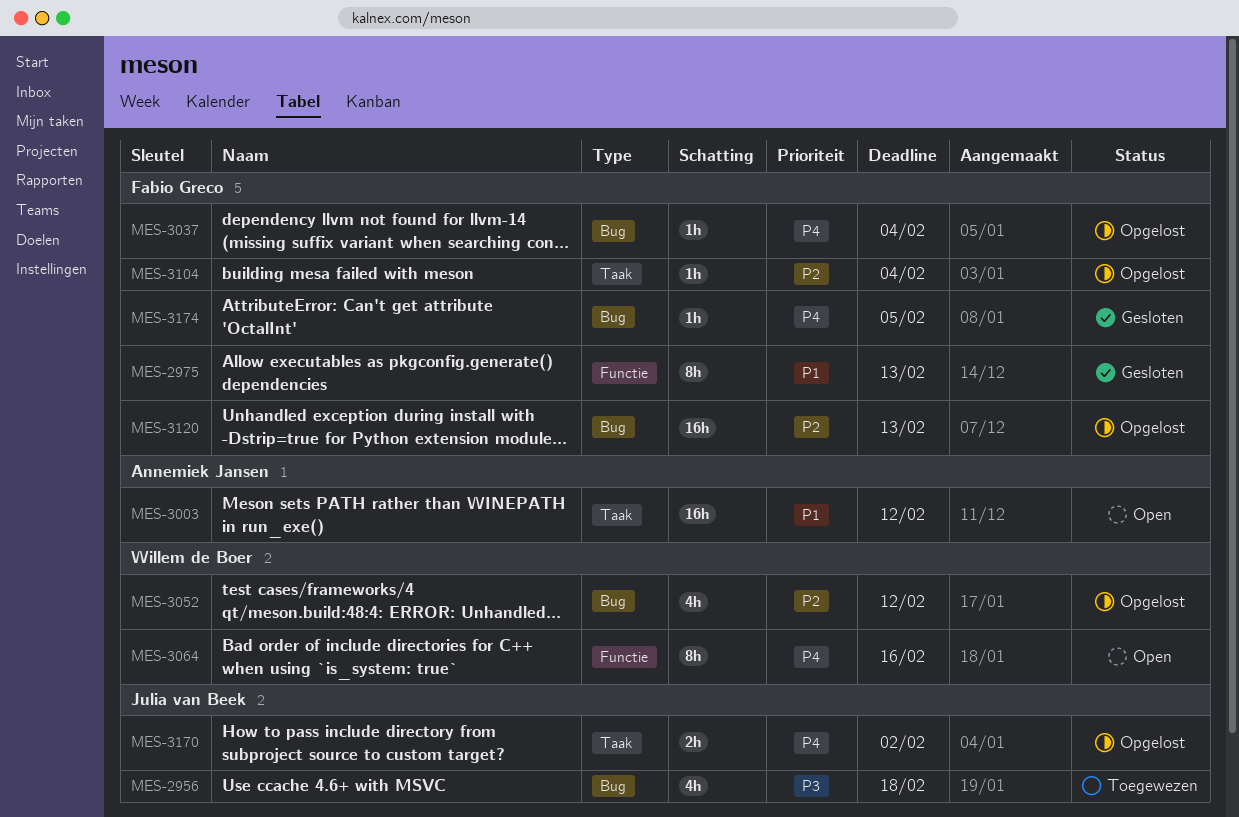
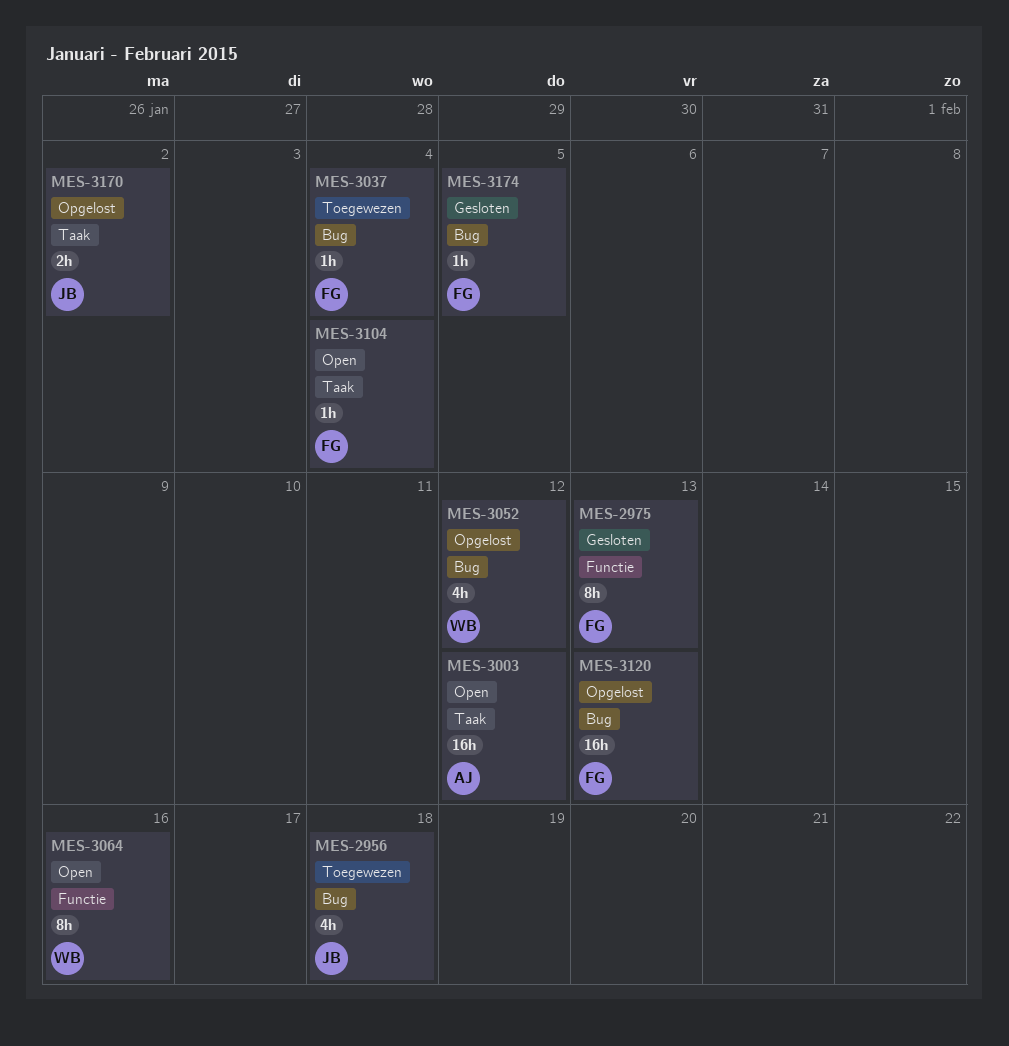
MES-3037, status: Opgelost -> Toegewezen
MES-3104, status: Opgelost -> Open

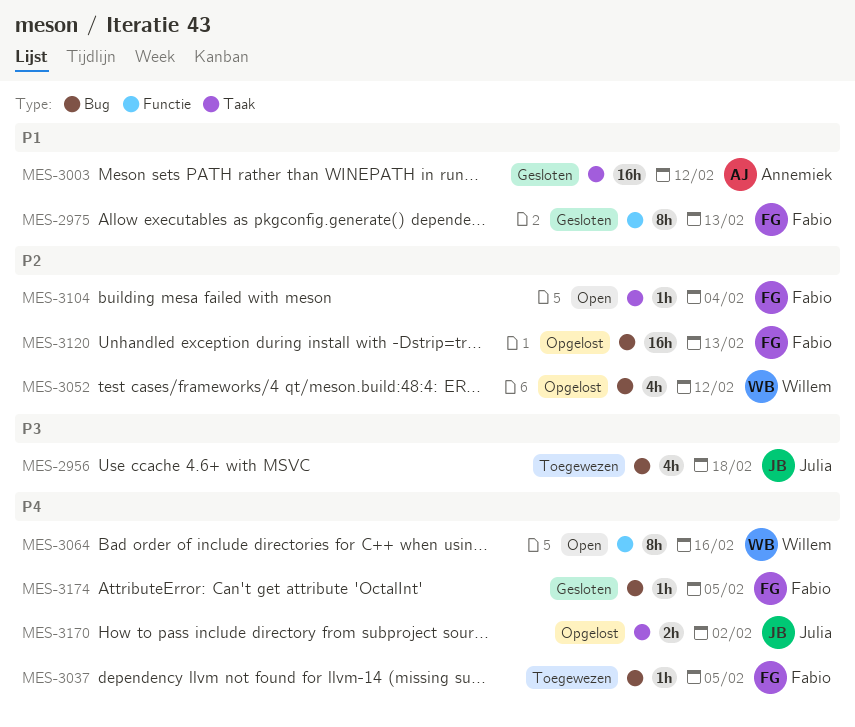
MES-3003, status: Open -> Gesloten
MES-3037, due: Feb 4 -> Feb 5

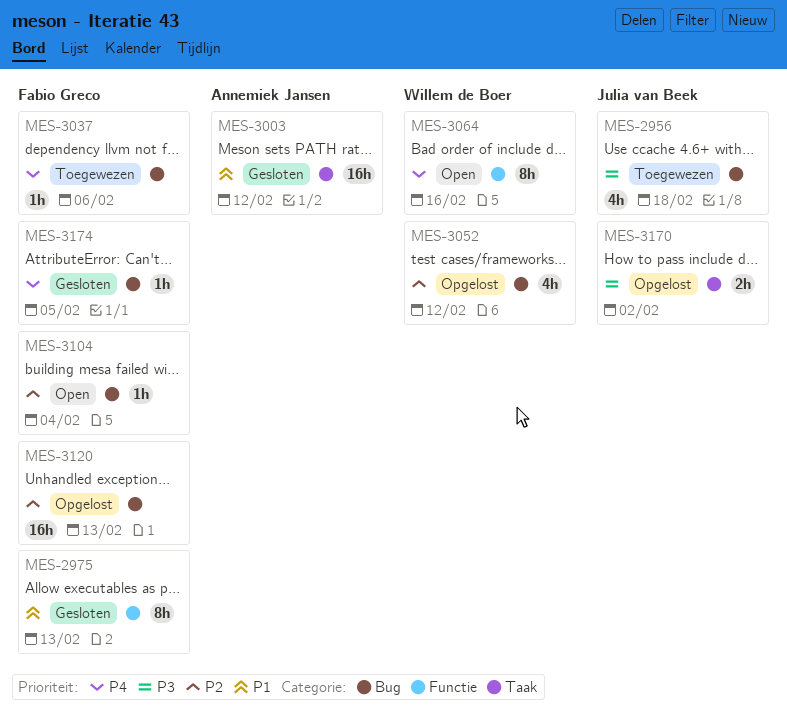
MES-3037, due: Feb 5 -> Feb 6
MES-3104, label: Taak -> Bug
MES-3170, priority: P4 -> P3

